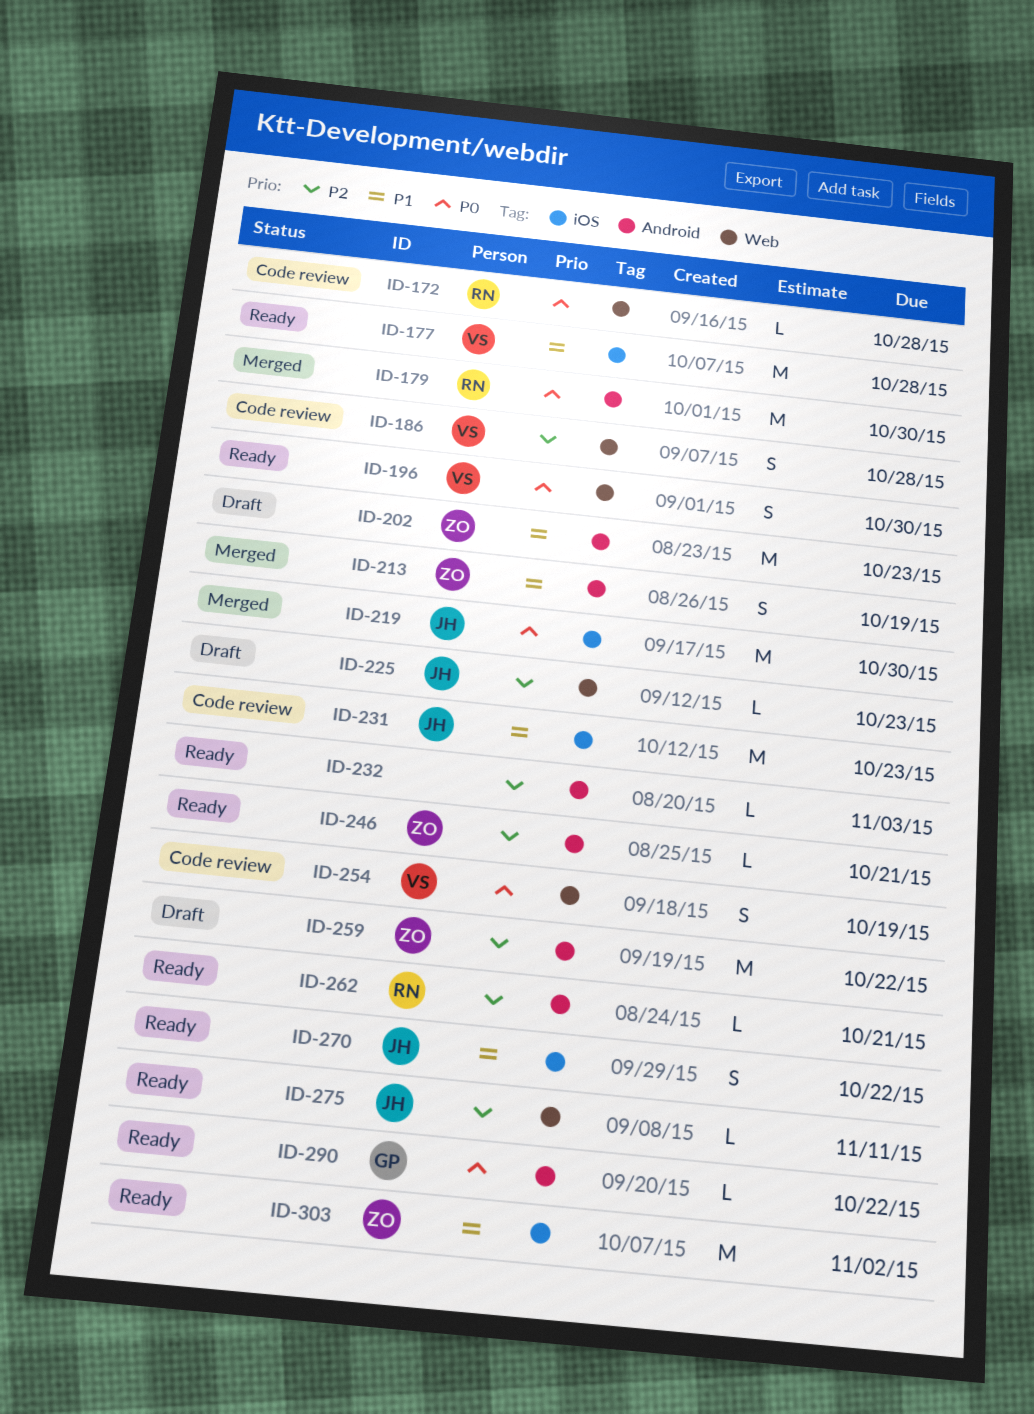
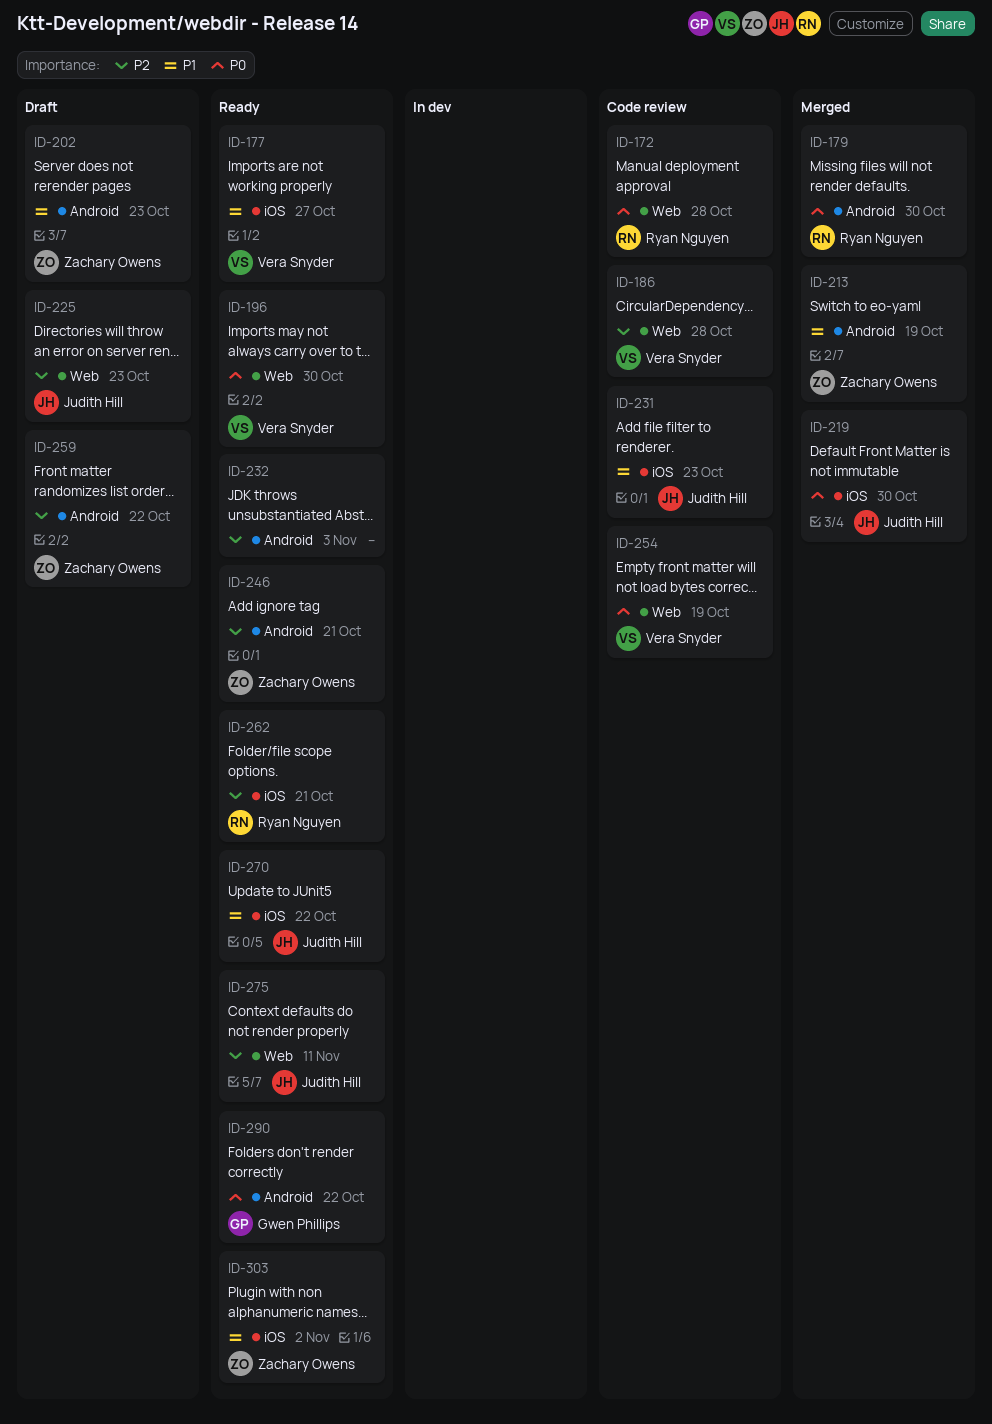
ID-177, due: Oct 28 -> Oct 27
ID-262, label: Android -> iOS

